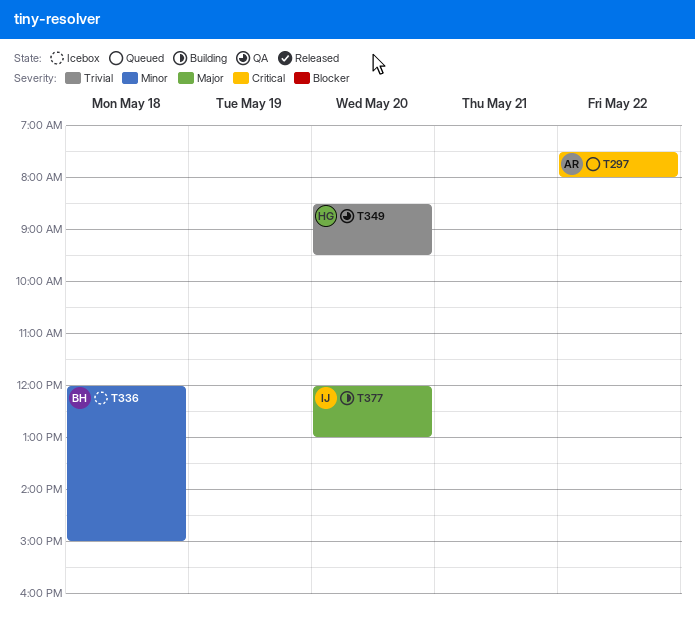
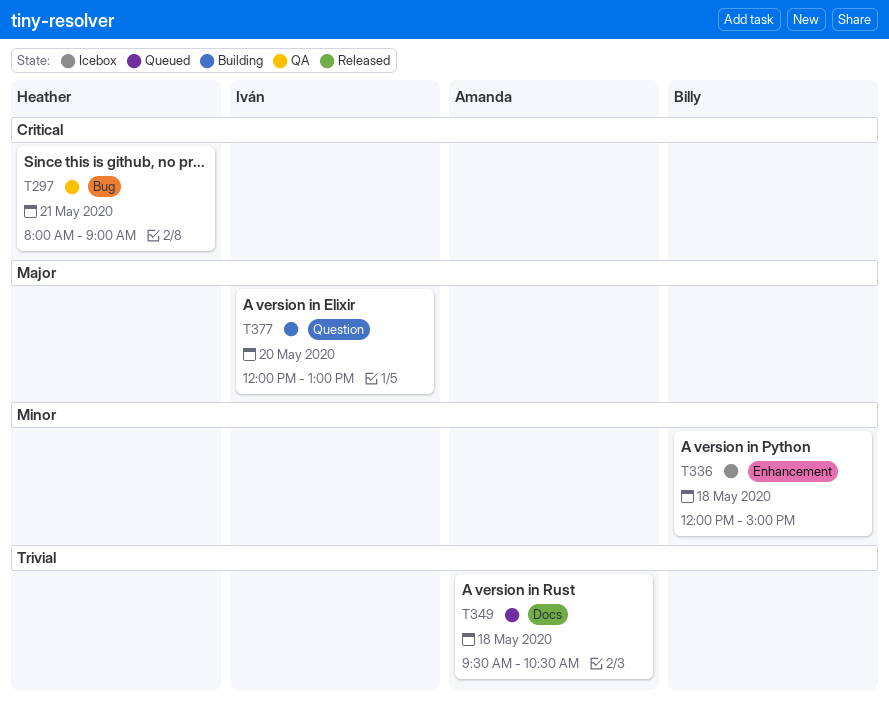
T297, status: Queued -> QA
T297, owner: Amanda -> Heather
T297, day: May 22 -> May 21
T297, begins: 07:30 -> 08:00
T297, ends: 08:00 -> 09:00
T349, status: QA -> Queued
T349, owner: Heather -> Amanda
T349, day: May 20 -> May 18
T349, begins: 08:30 -> 09:30
T349, ends: 09:30 -> 10:30

